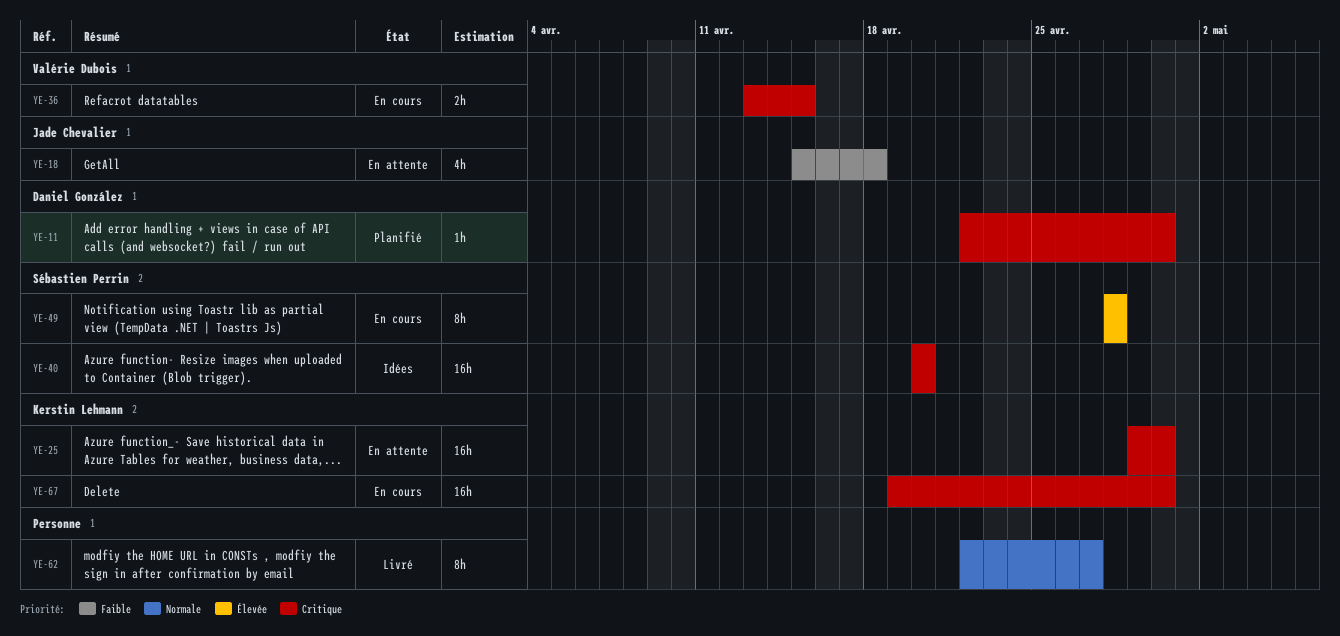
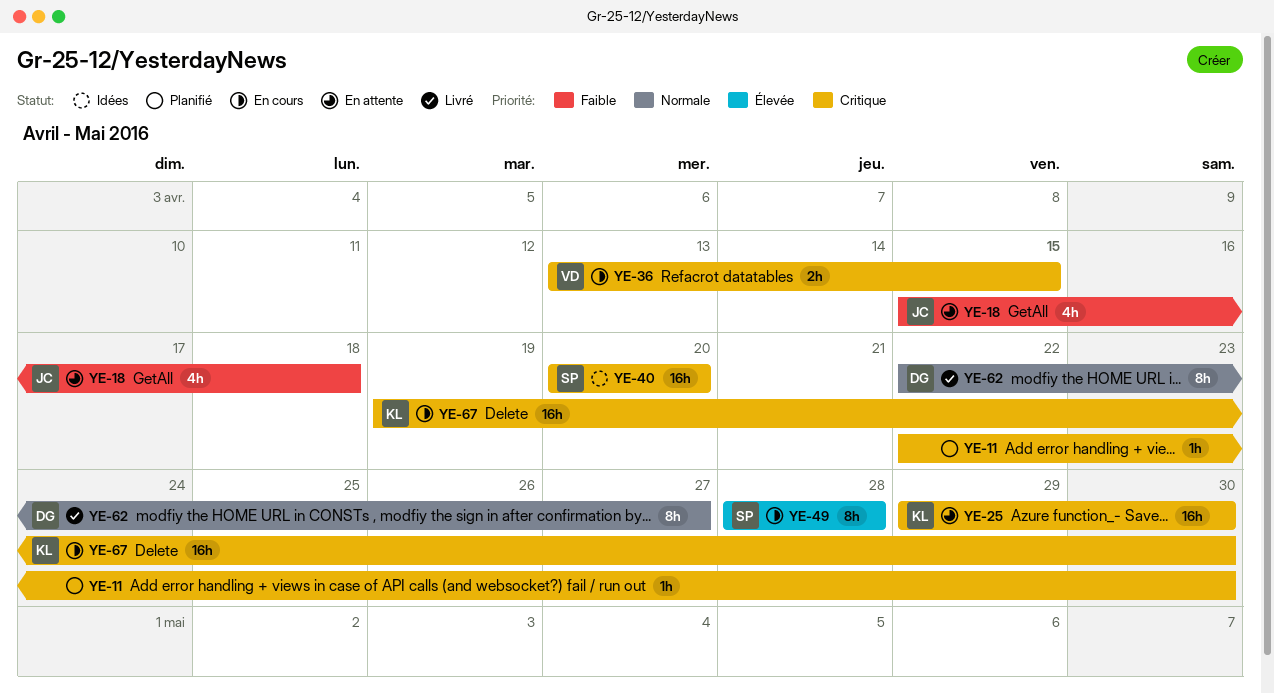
YE-11, owner: Daniel González -> none
YE-62, owner: none -> Daniel González

